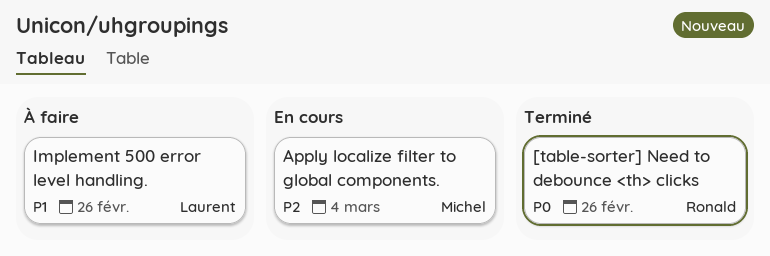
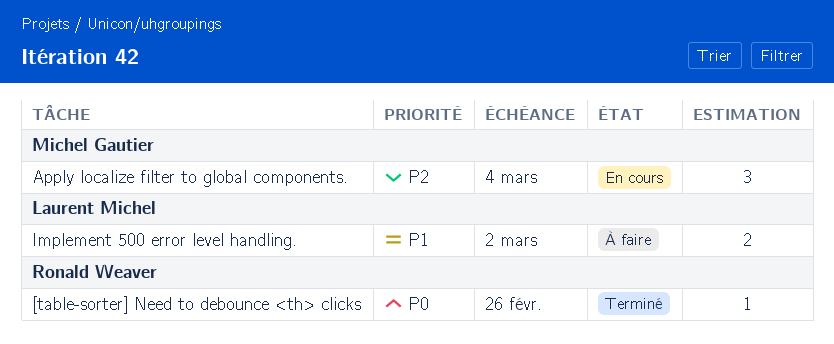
Implement 500 error level handling., due: Feb 26 -> Mar 2

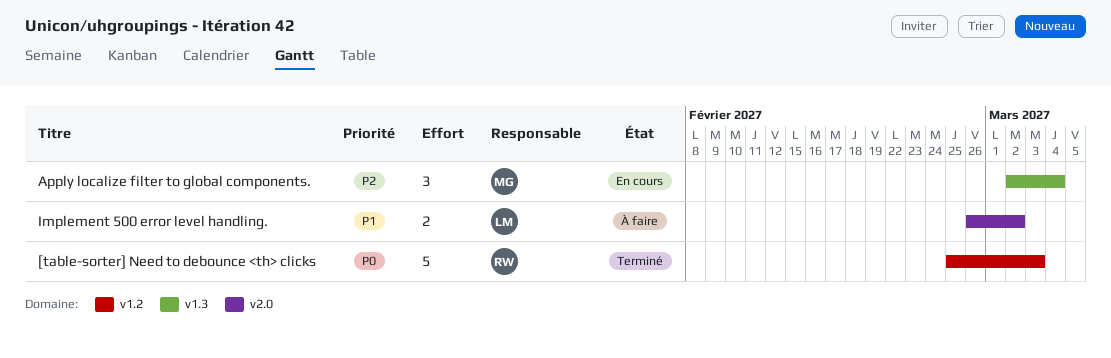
[table-sorter] Need to debounce <th> clicks, estimate: 1 -> 5
[table-sorter] Need to debounce <th> clicks, due: Feb 26 -> Mar 3

